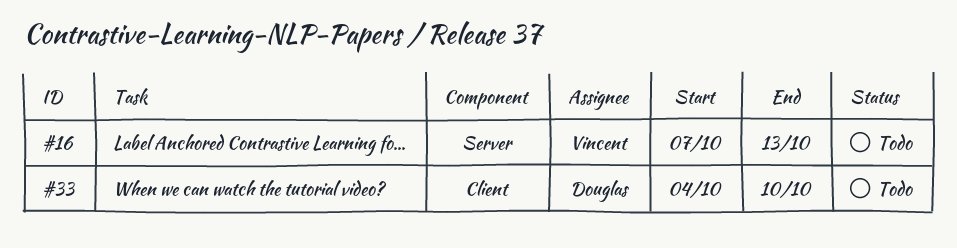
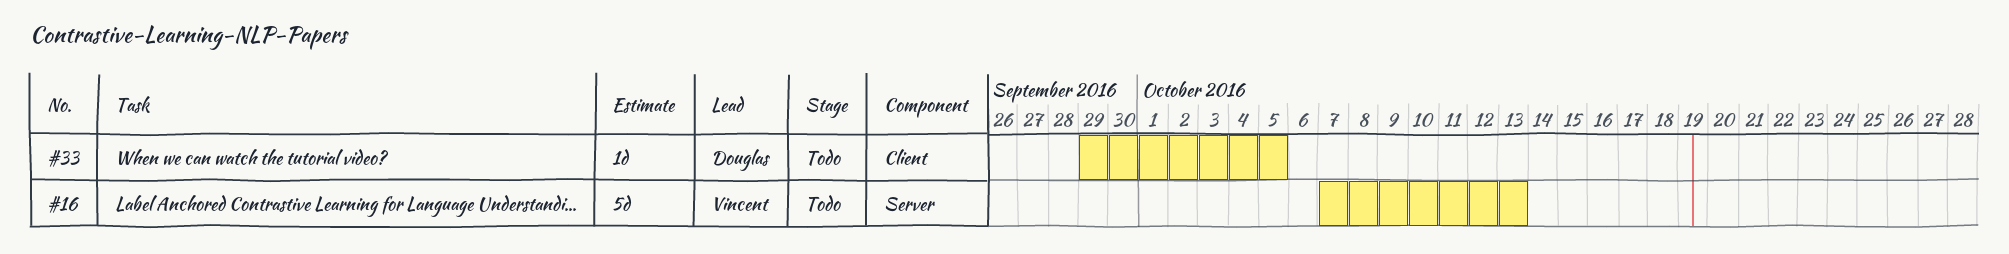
#33, start: Oct 4 -> Sep 29
#33, due: Oct 10 -> Oct 5

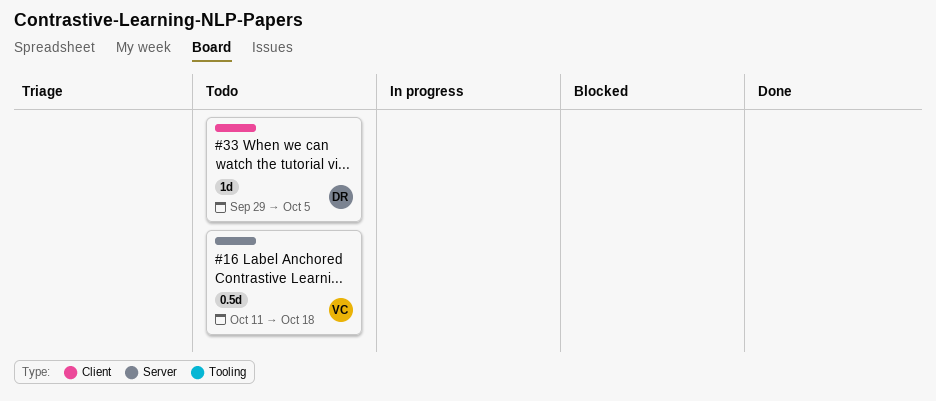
#16, estimate: 5d -> 0.5d
#16, start: Oct 7 -> Oct 11
#16, due: Oct 13 -> Oct 18

